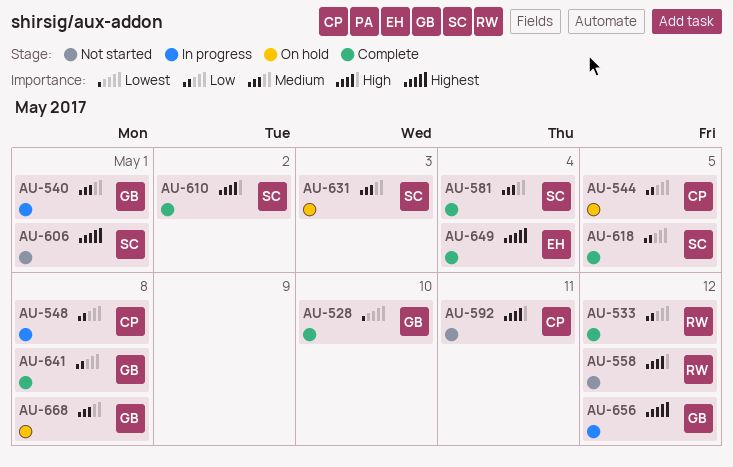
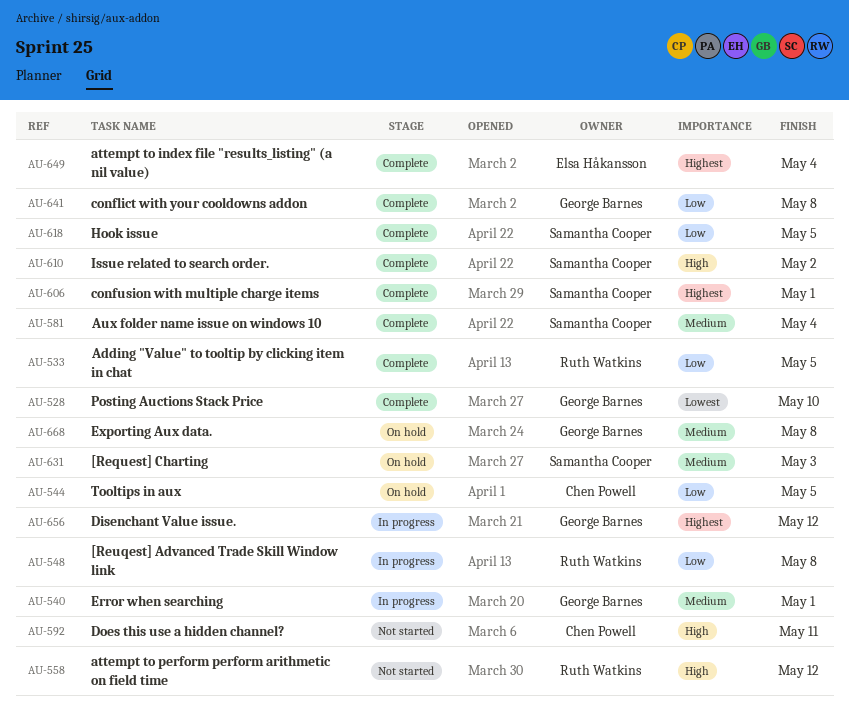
AU-533, due: May 12 -> May 5
AU-548, owner: Chen Powell -> Ruth Watkins
AU-606, status: Not started -> Complete

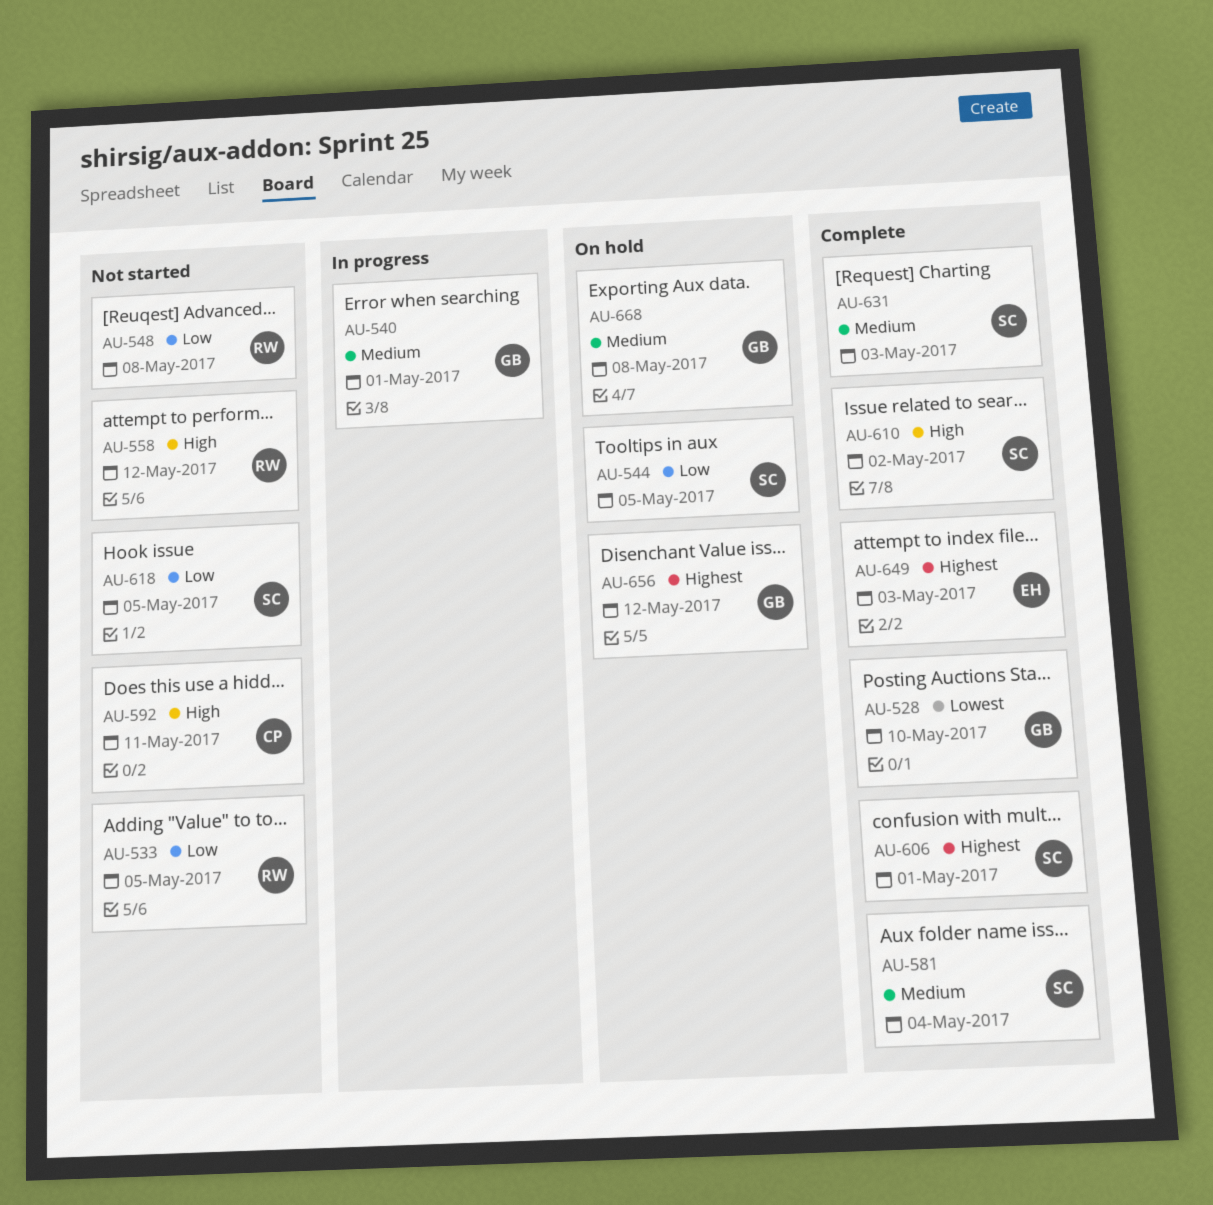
AU-533, status: Complete -> Not started
AU-544, owner: Chen Powell -> Samantha Cooper
AU-548, status: In progress -> Not started
AU-618, status: Complete -> Not started
AU-631, status: On hold -> Complete
AU-641: present -> none
AU-649, due: May 4 -> May 3
AU-656, status: In progress -> On hold

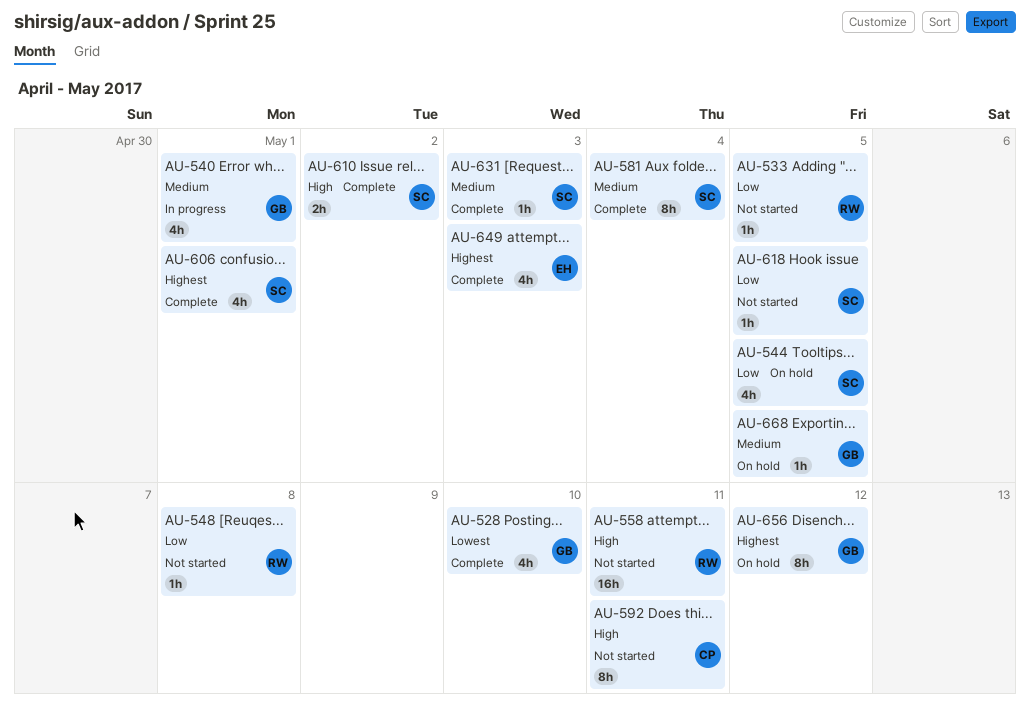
AU-558, due: May 12 -> May 11
AU-668, due: May 8 -> May 5

